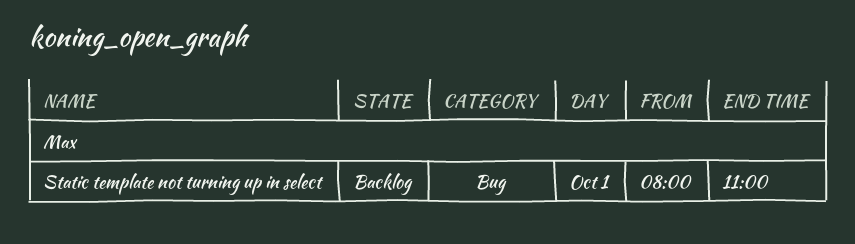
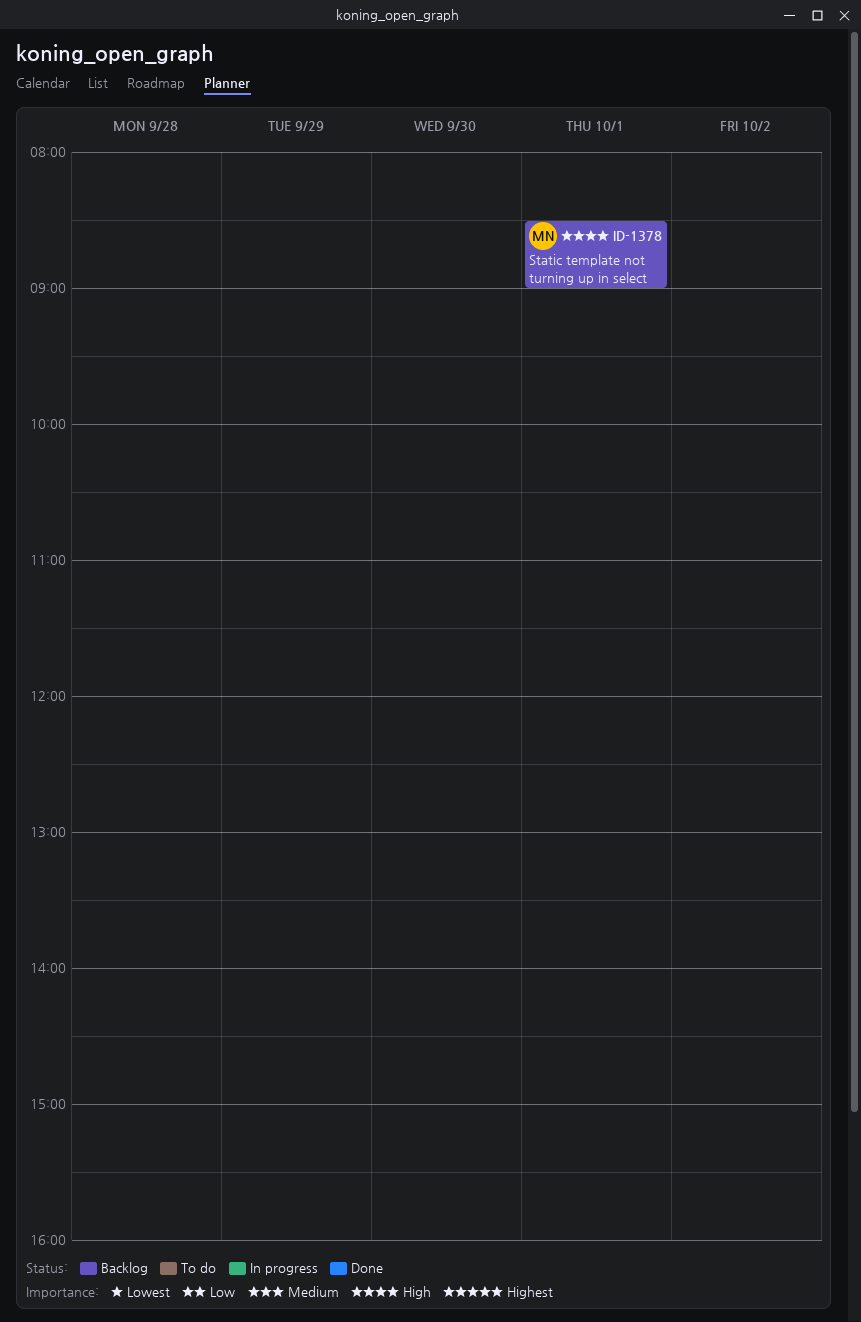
Static template not turning up in select, begins: 08:00 -> 08:30
Static template not turning up in select, ends: 11:00 -> 09:00

